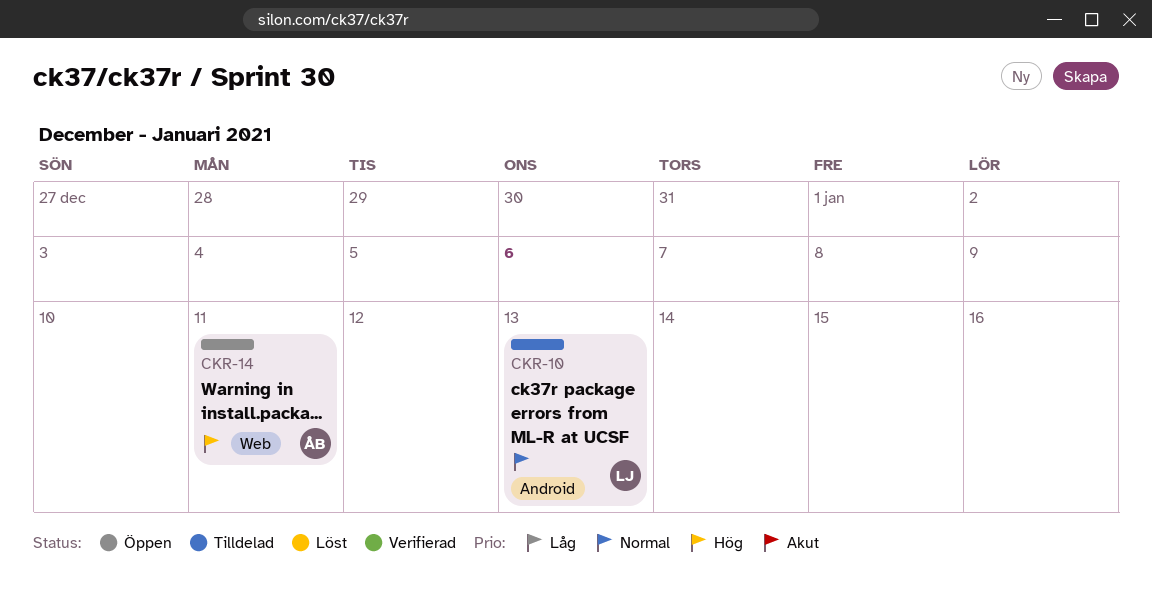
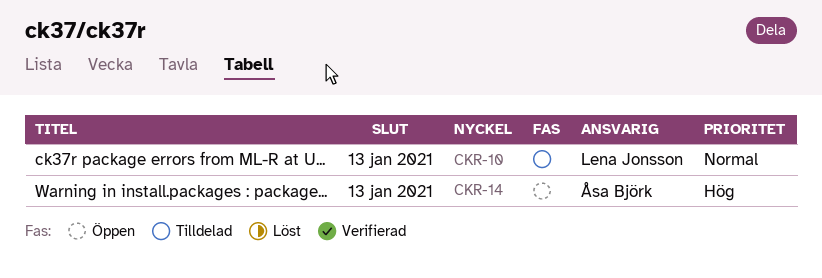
CKR-14, due: Jan 11 -> Jan 13

